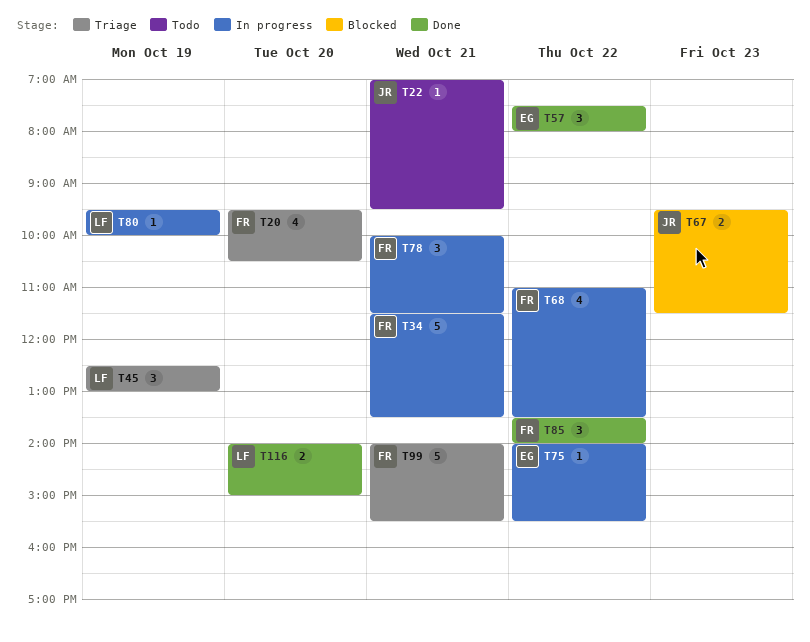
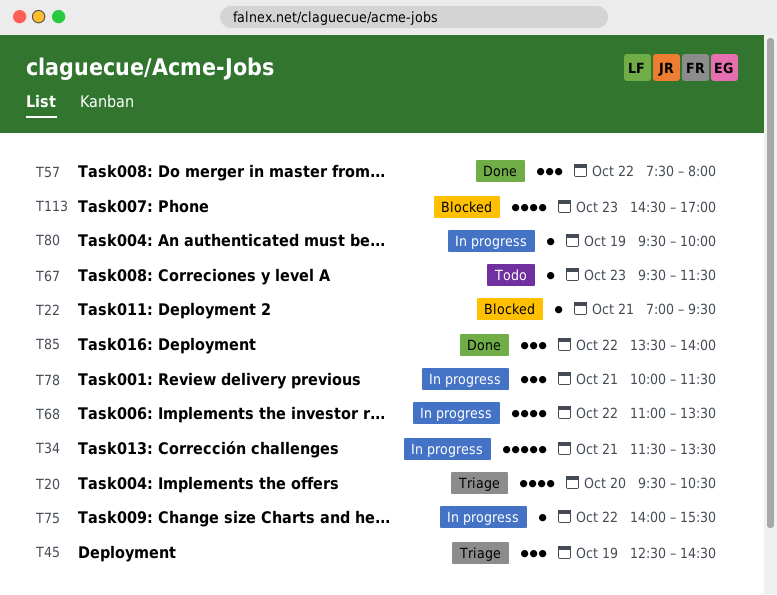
T22, status: Todo -> Blocked
T45, ends: 13:00 -> 14:30
T67, status: Blocked -> Todo
T67, estimate: 2 -> 1
T99: present -> none
T113: none -> present
T116: present -> none

